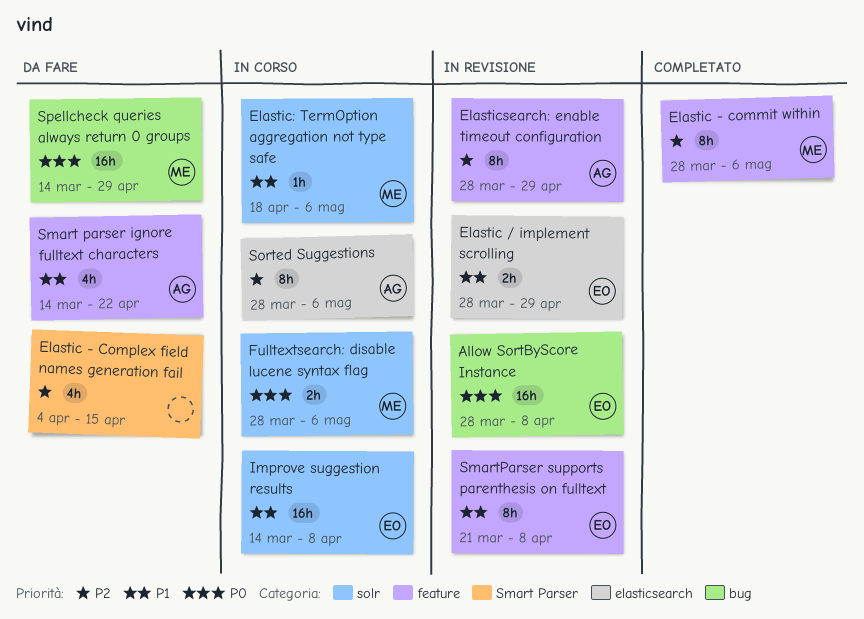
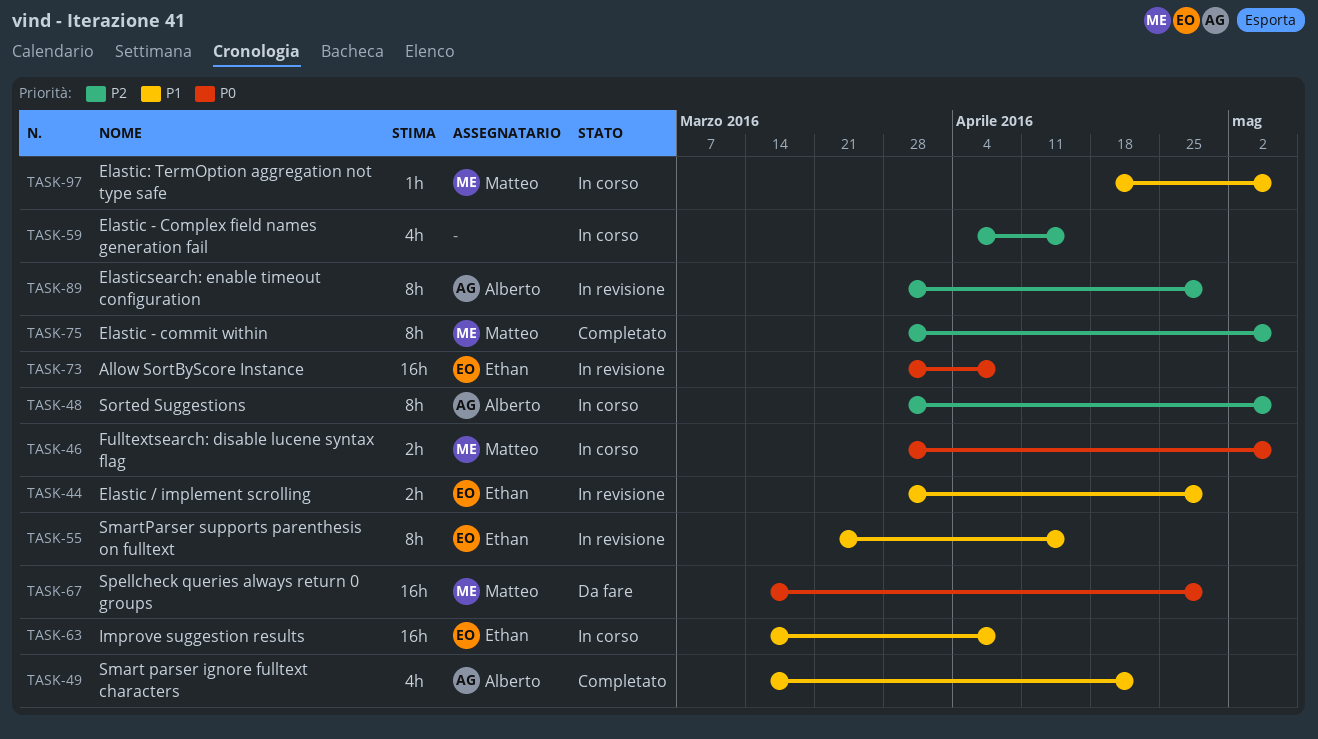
Elastic - Complex field names generation fail, status: Da fare -> In corso
Smart parser ignore fulltext characters, status: Da fare -> Completato
SmartParser supports parenthesis on fulltext, due: Apr 8 -> Apr 15

